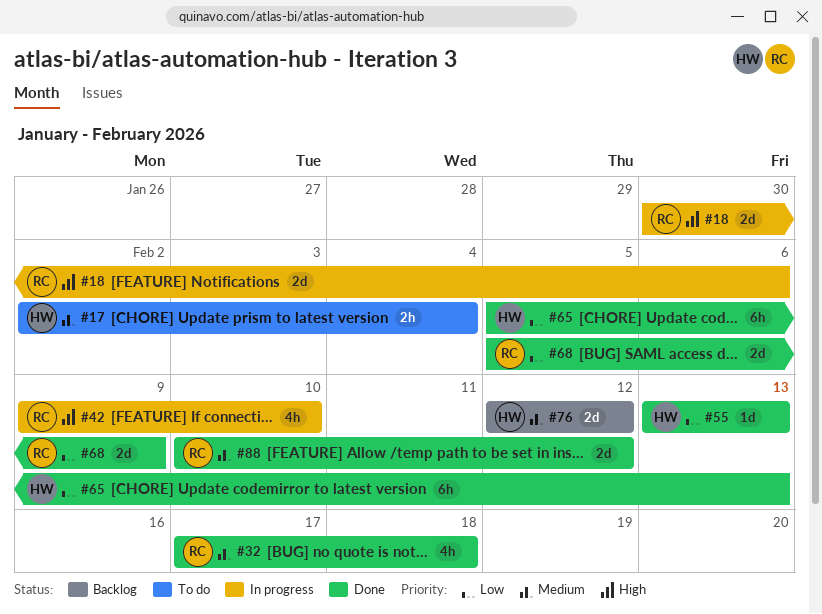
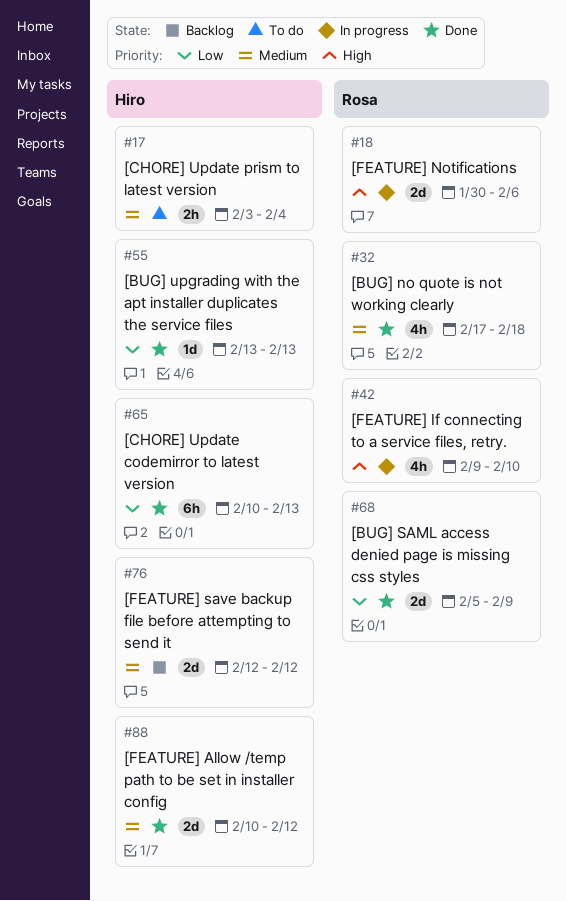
#17, start: Feb 2 -> Feb 3
#65, start: Feb 5 -> Feb 10
#88, owner: Rosa -> Hiro

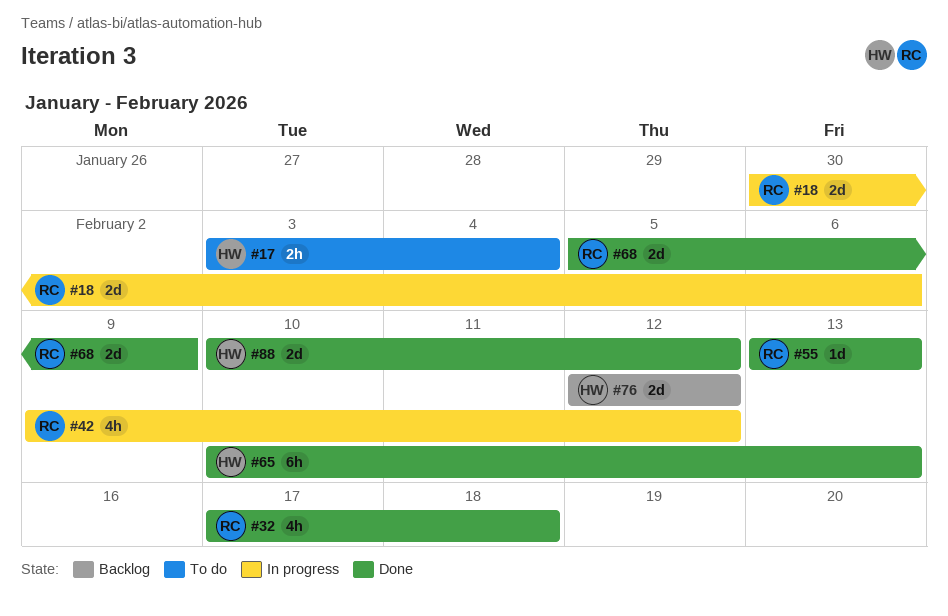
#42, due: Feb 10 -> Feb 12
#55, owner: Hiro -> Rosa

